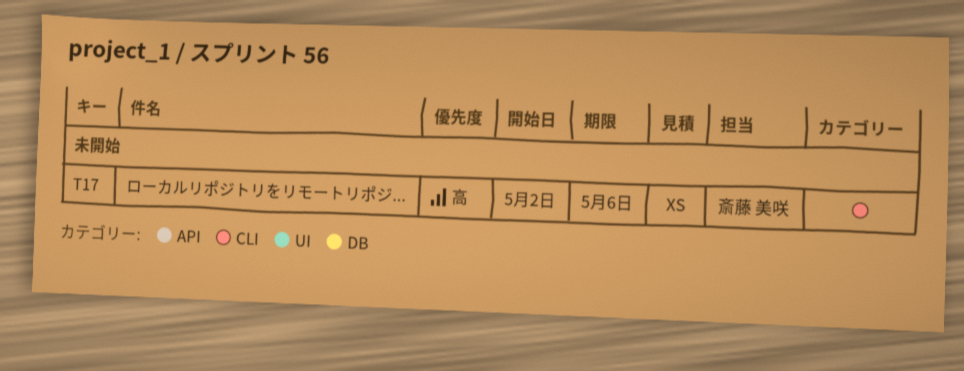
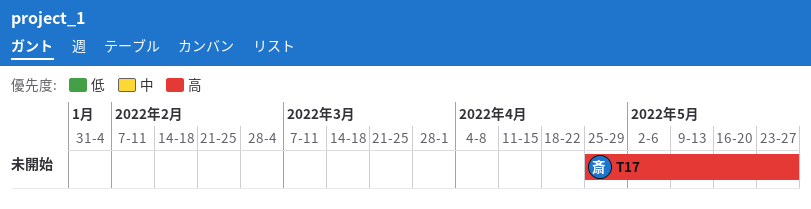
T17, start: May 2 -> Apr 25
T17, due: May 6 -> May 27

